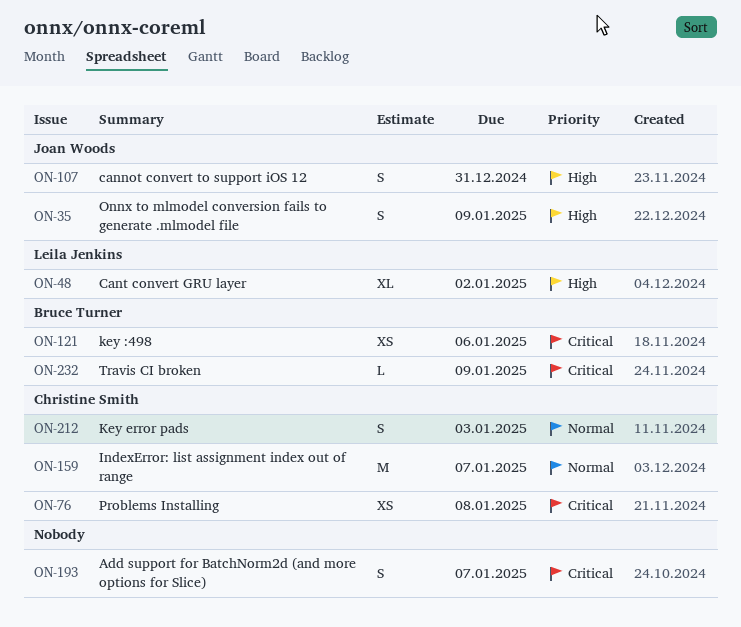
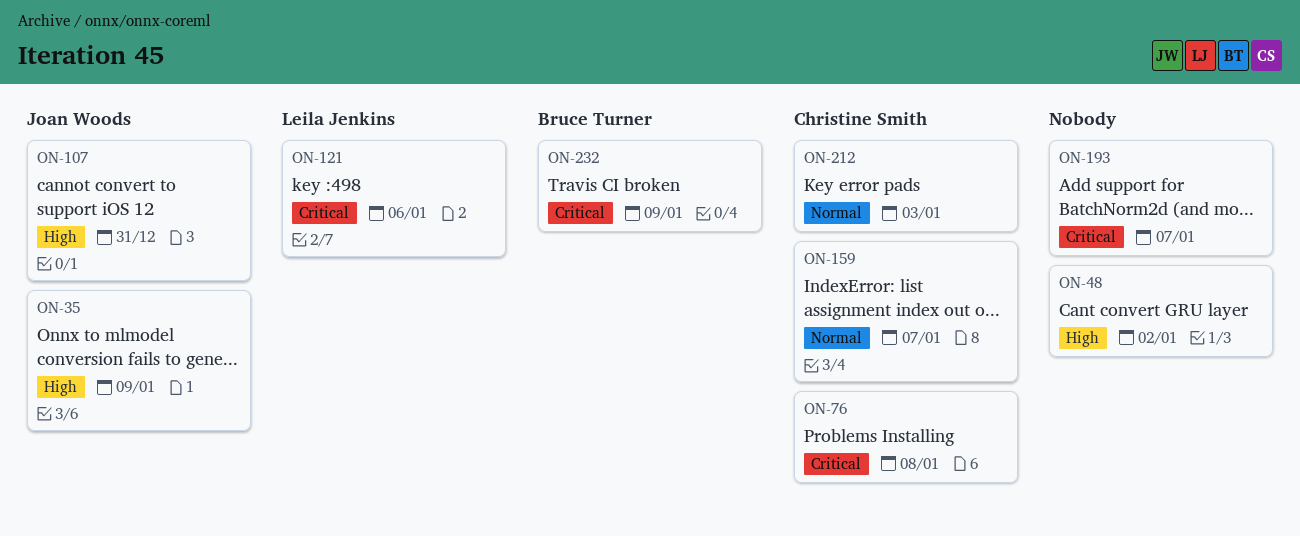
ON-48, owner: Leila Jenkins -> none
ON-121, owner: Bruce Turner -> Leila Jenkins

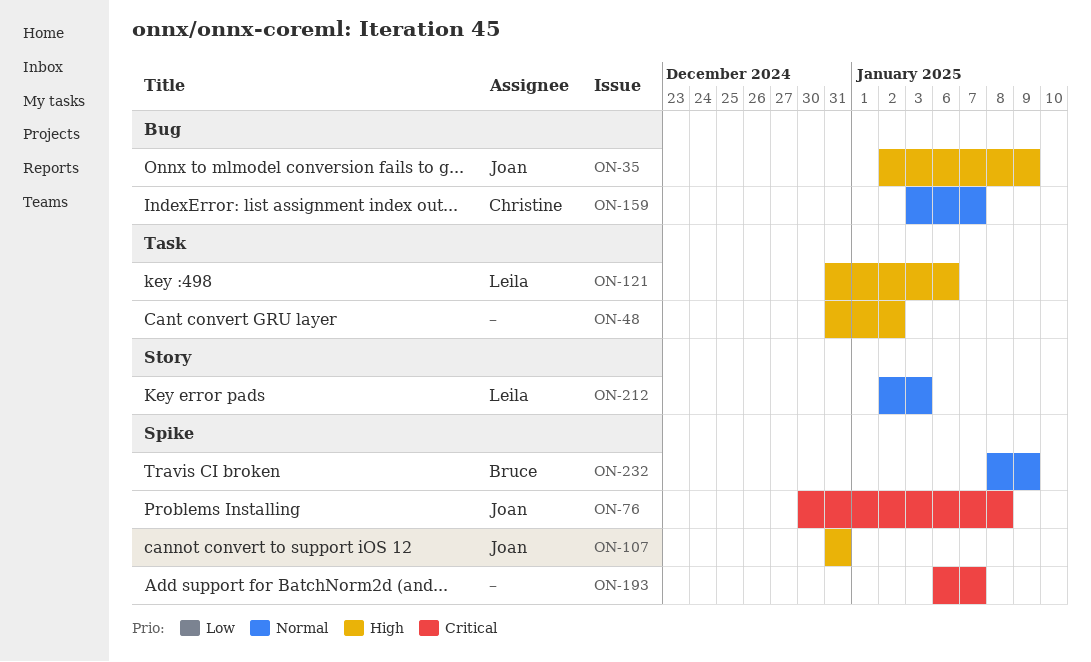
ON-76, owner: Christine Smith -> Joan Woods
ON-121, priority: Critical -> High
ON-212, owner: Christine Smith -> Leila Jenkins
ON-232, priority: Critical -> Normal

